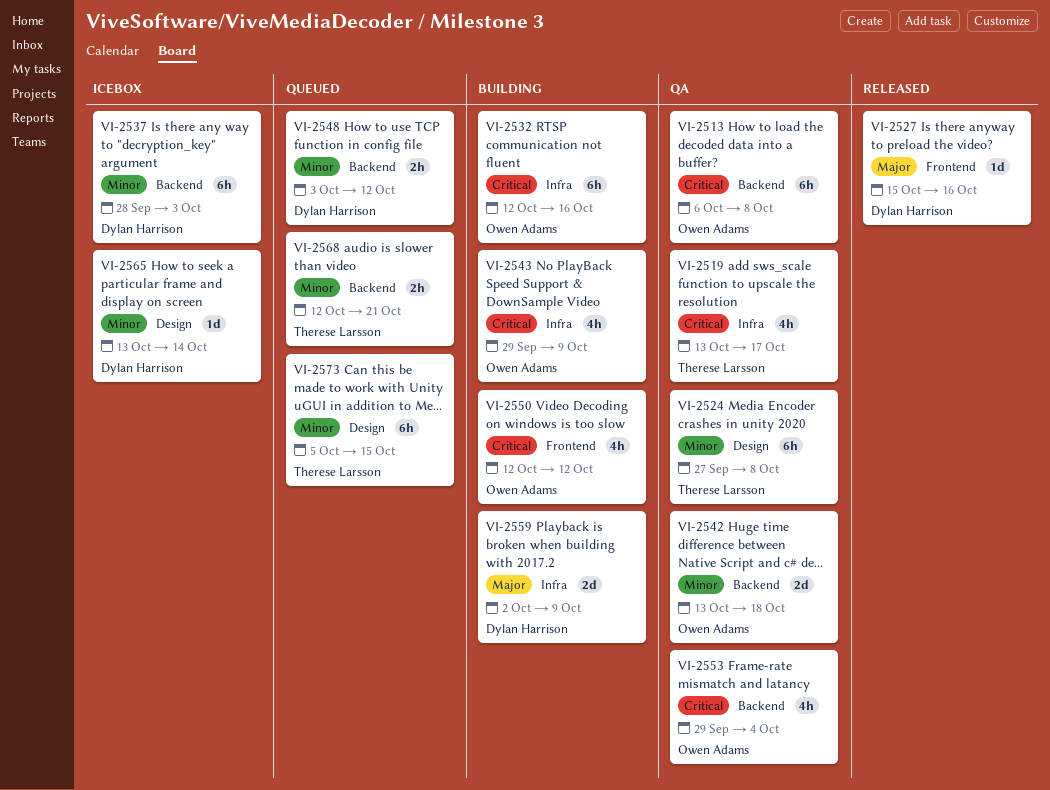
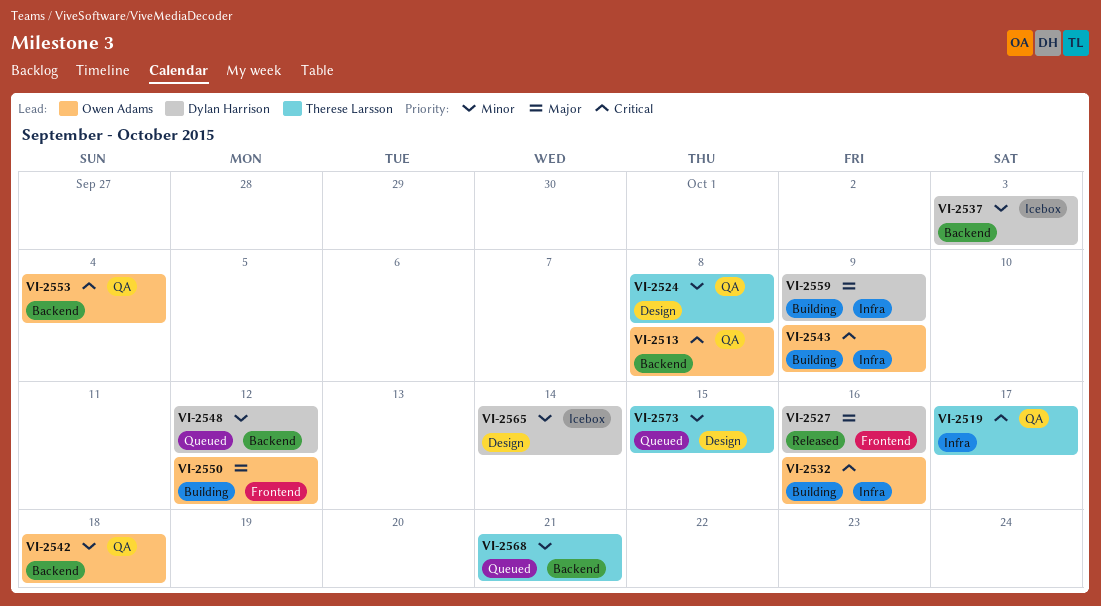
VI-2550, priority: Critical -> Major

